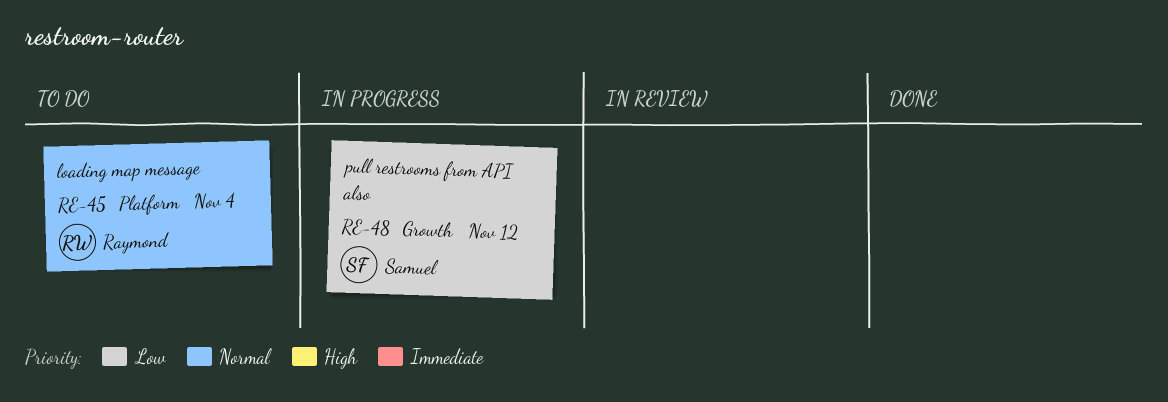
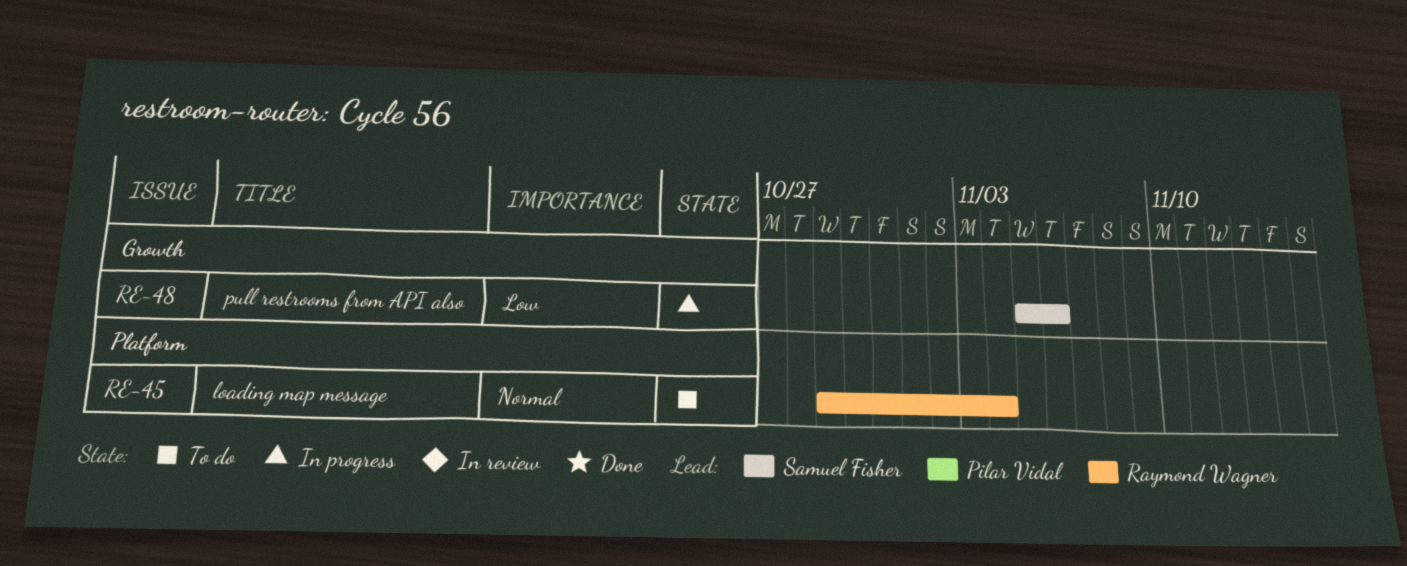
RE-48, due: Nov 12 -> Nov 6

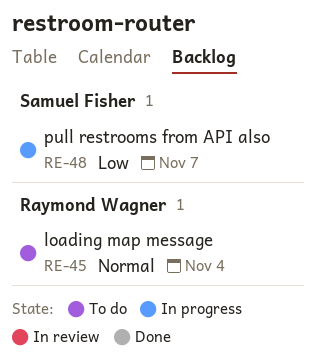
RE-48, due: Nov 6 -> Nov 7

